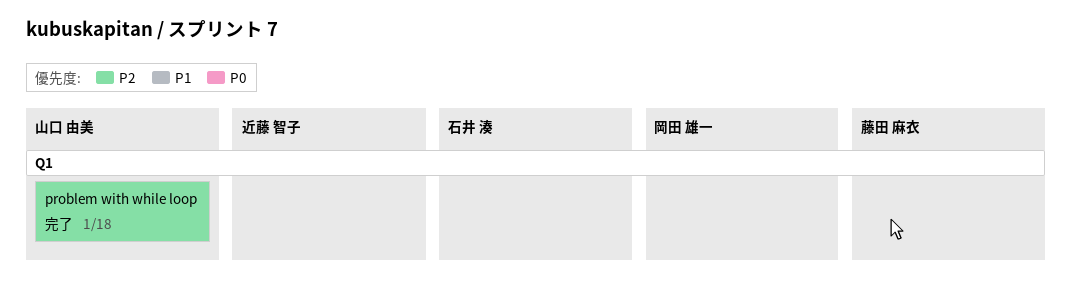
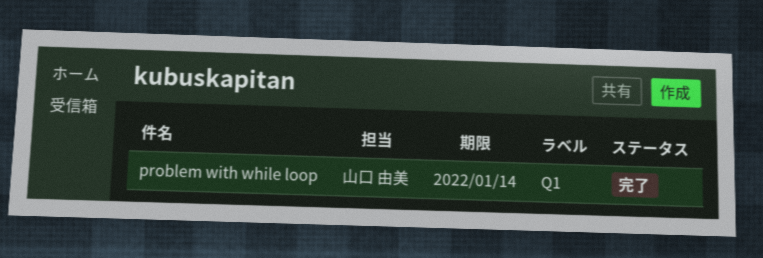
problem with while loop, due: Jan 18 -> Jan 14

